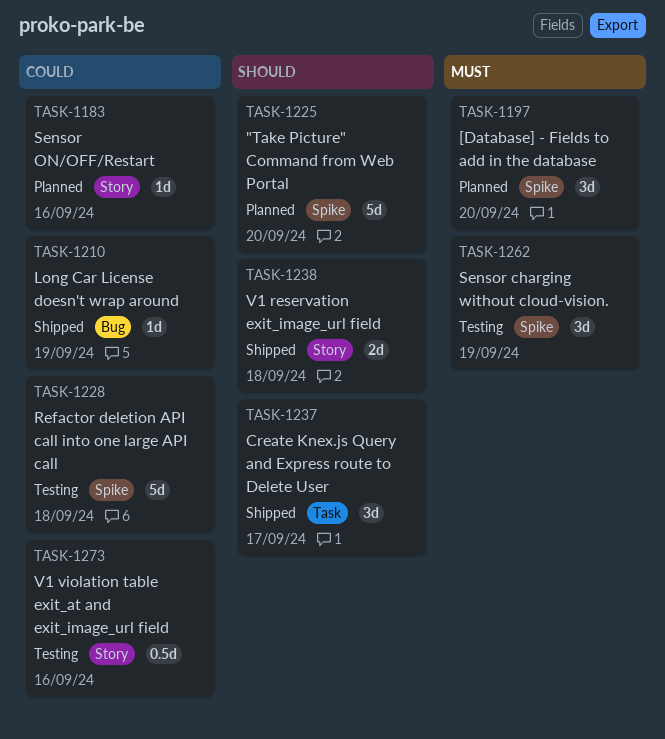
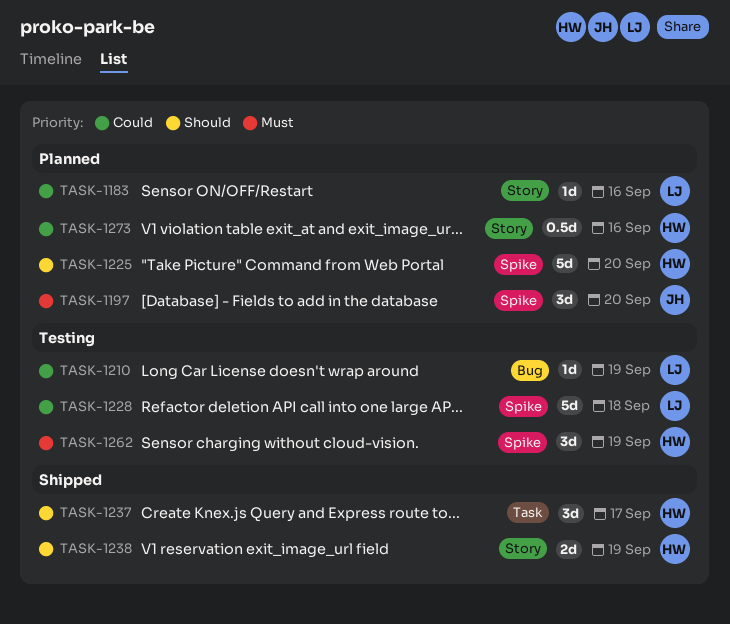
TASK-1210, status: Shipped -> Testing
TASK-1238, day: Sep 18 -> Sep 19
TASK-1273, status: Testing -> Planned

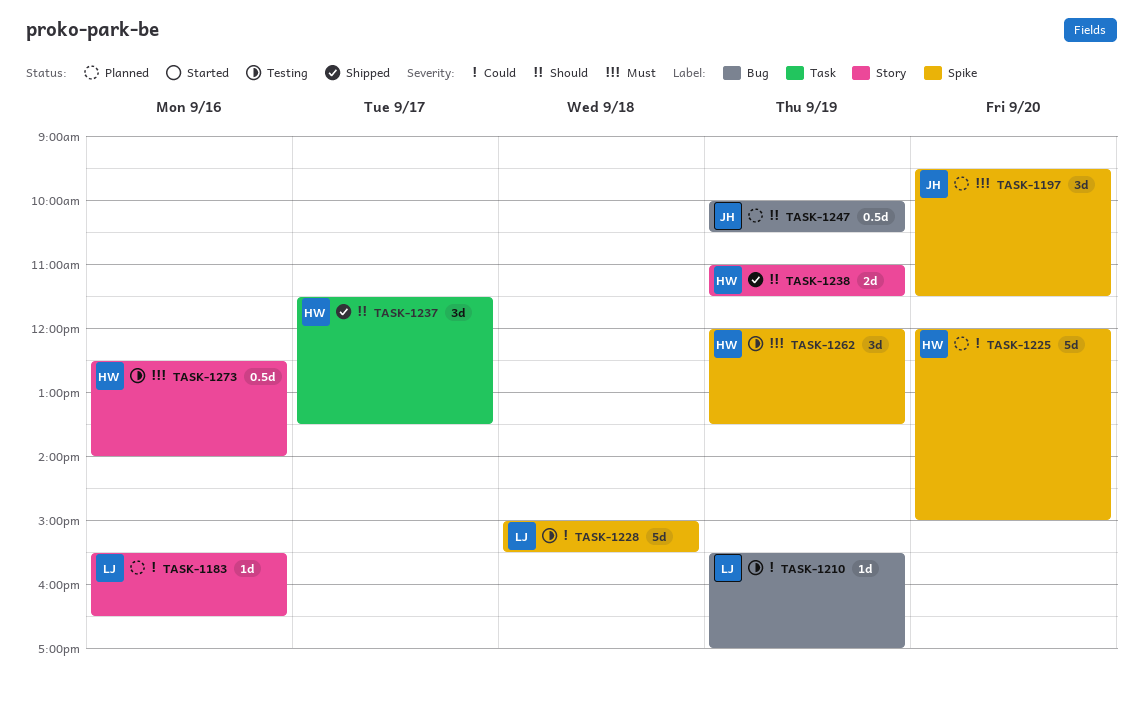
TASK-1225, priority: Should -> Could
TASK-1247: none -> present
TASK-1273, status: Planned -> Testing
TASK-1273, priority: Could -> Must

